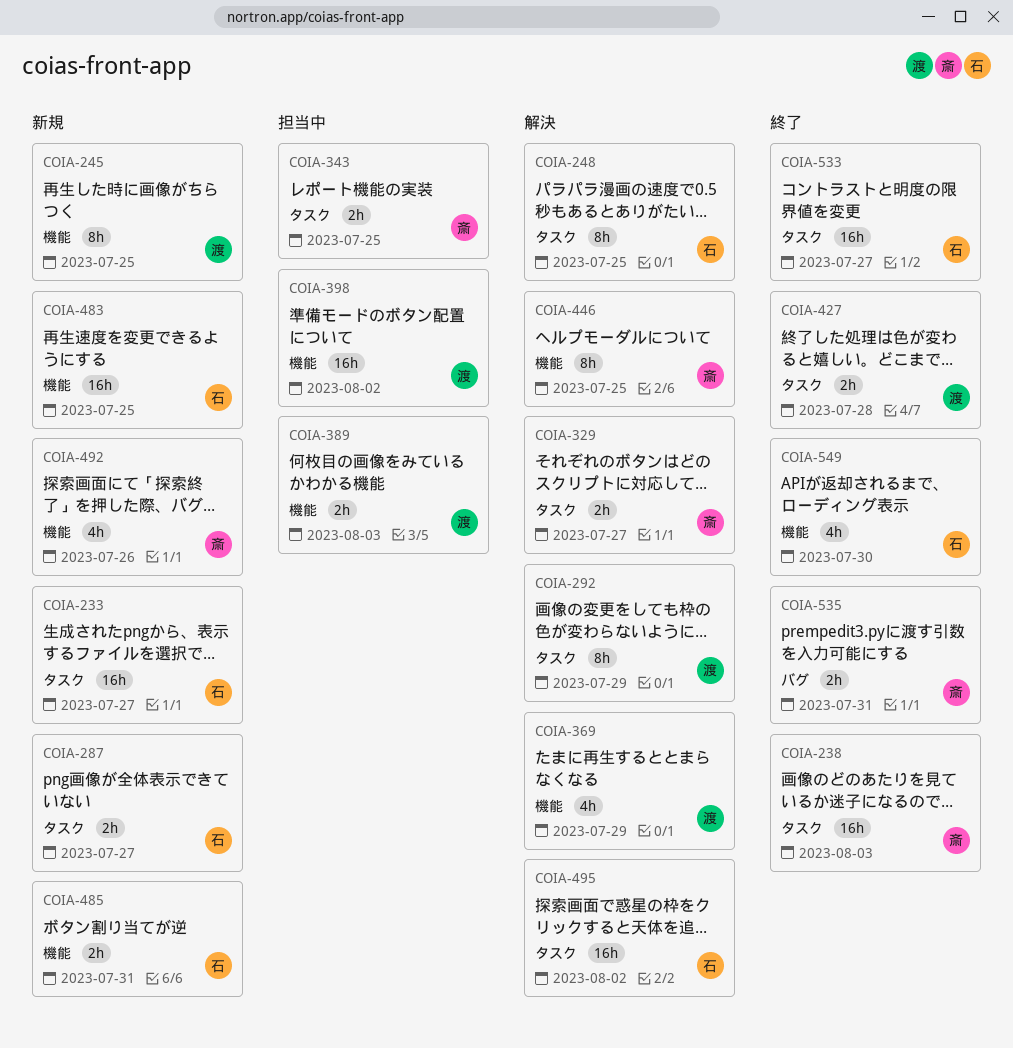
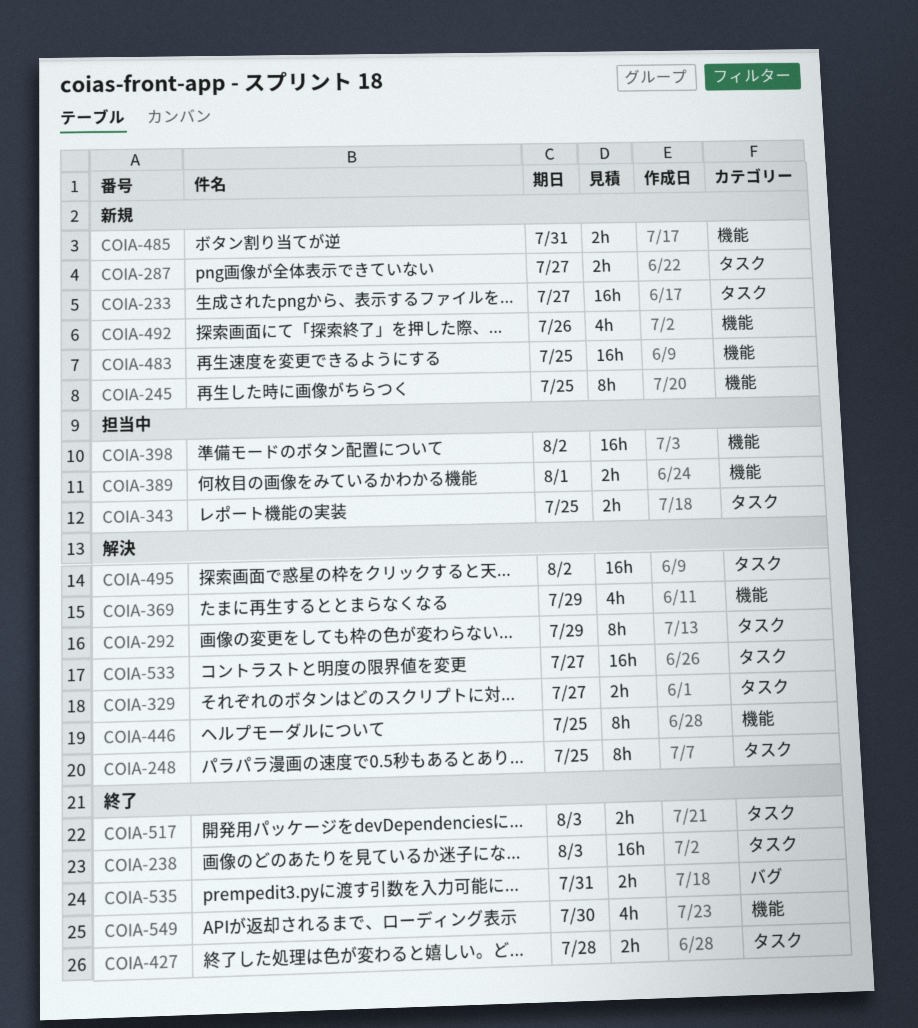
COIA-389, due: Aug 3 -> Aug 1
COIA-517: none -> present
COIA-533, status: 終了 -> 解決

